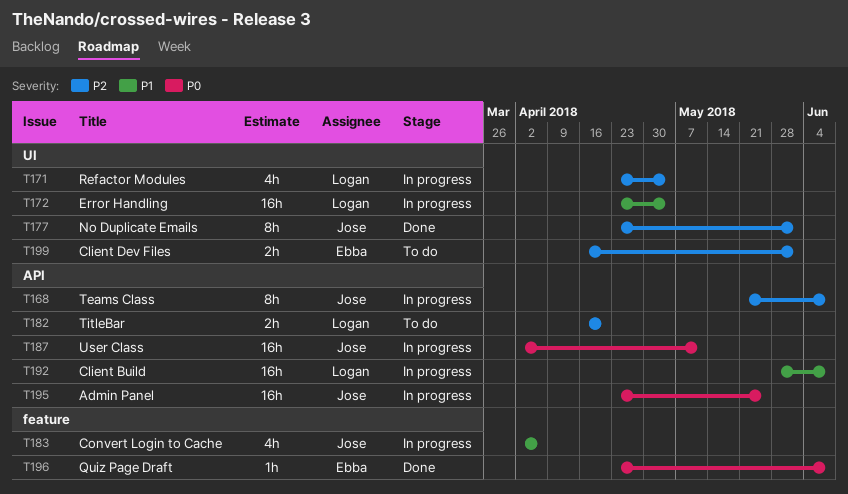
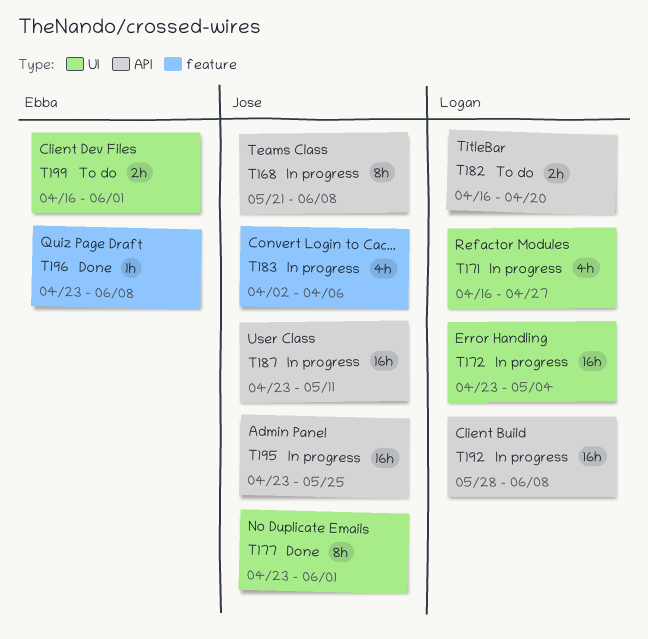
T171, start: Apr 23 -> Apr 16
T171, due: May 4 -> Apr 27
T187, start: Apr 2 -> Apr 23

